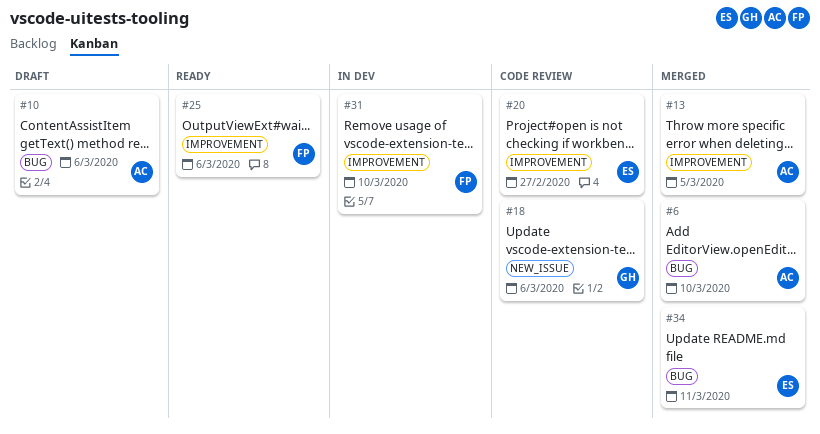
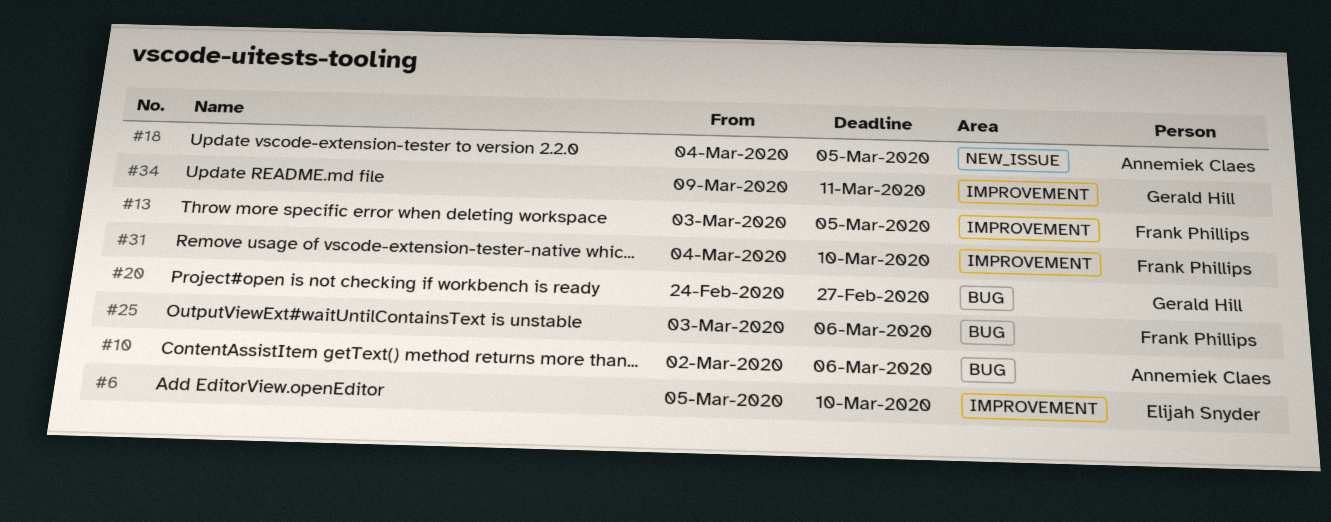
#6, owner: Annemiek Claes -> Elijah Snyder
#6, label: BUG -> IMPROVEMENT
#13, owner: Annemiek Claes -> Frank Phillips
#18, owner: Gerald Hill -> Annemiek Claes
#18, due: Mar 6 -> Mar 5
#20, owner: Elijah Snyder -> Gerald Hill
#20, label: IMPROVEMENT -> BUG
#25, label: IMPROVEMENT -> BUG
#34, owner: Elijah Snyder -> Gerald Hill
#34, label: BUG -> IMPROVEMENT

